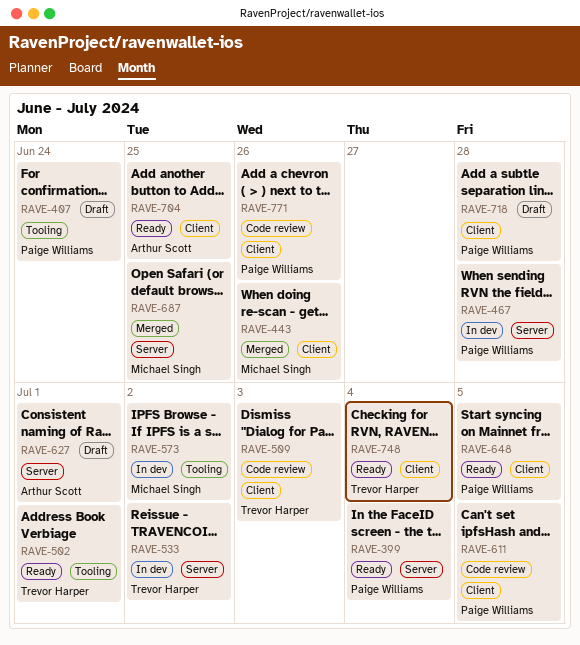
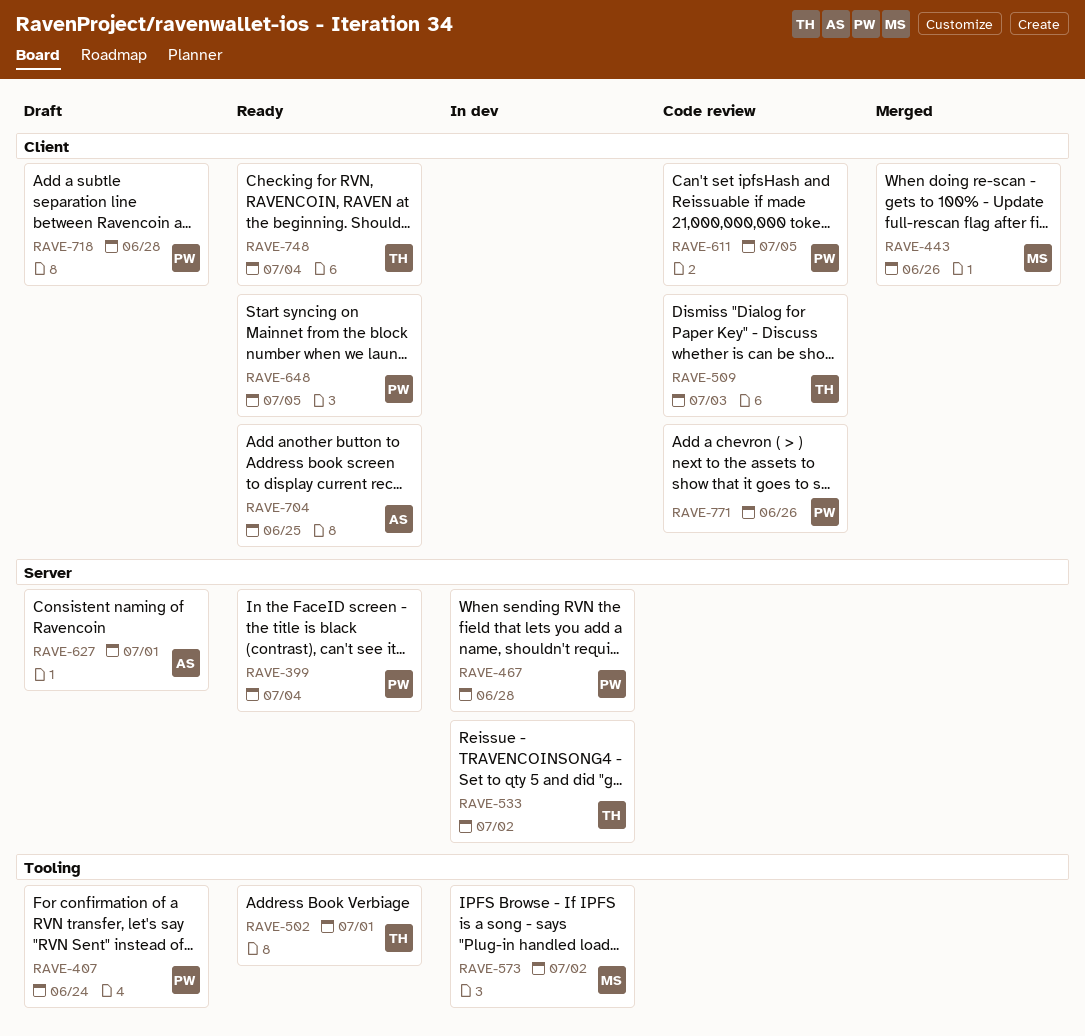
RAVE-687: present -> none

